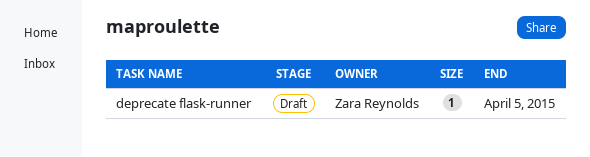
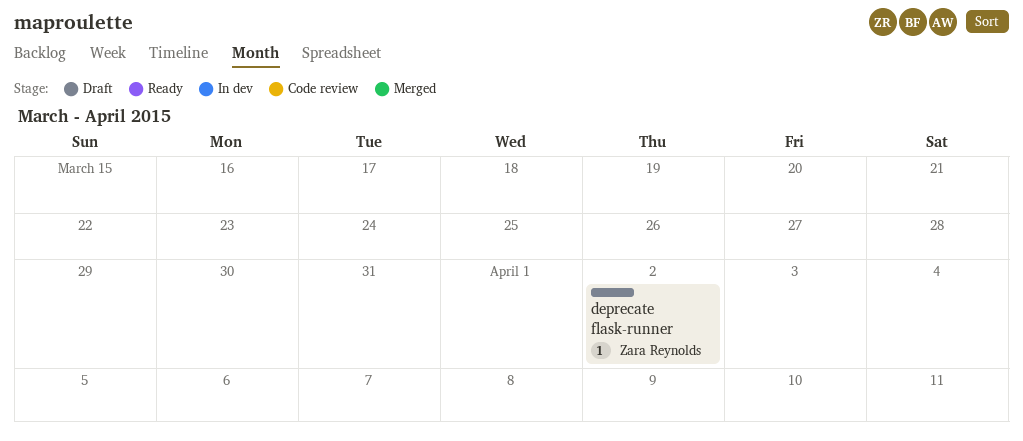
deprecate flask-runner, due: Apr 5 -> Apr 2

